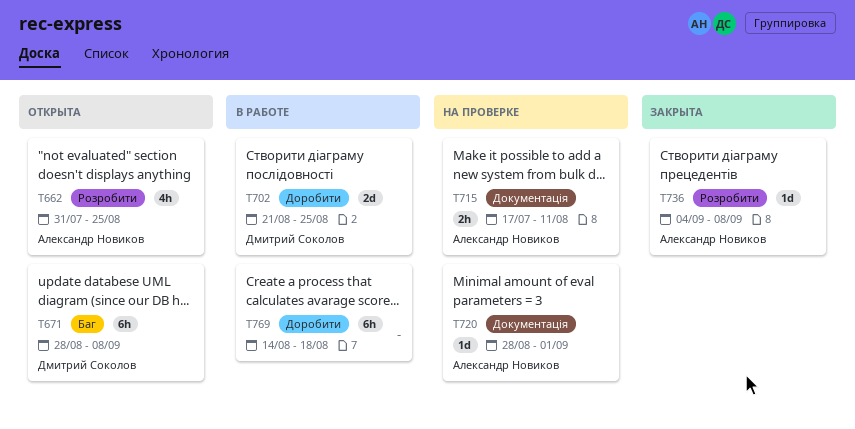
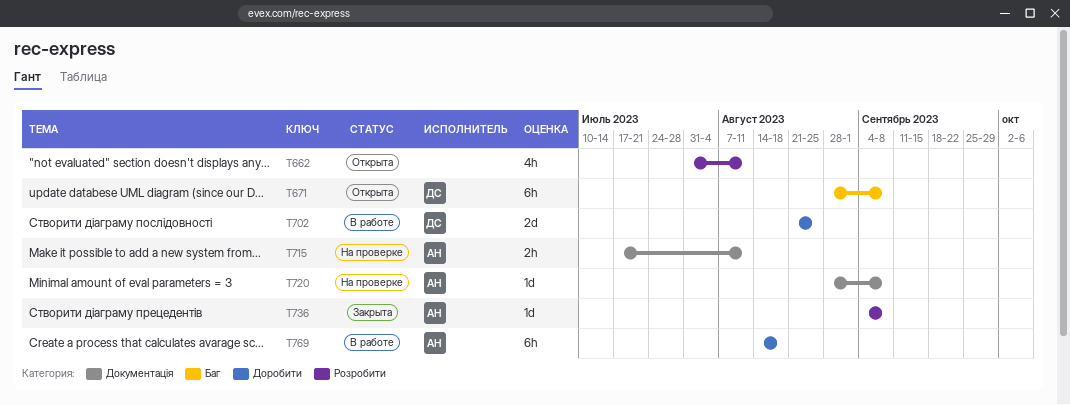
T662, owner: Александр Новиков -> none
T662, due: Aug 25 -> Aug 11
T720, due: Sep 1 -> Sep 8
T769, owner: none -> Александр Новиков

